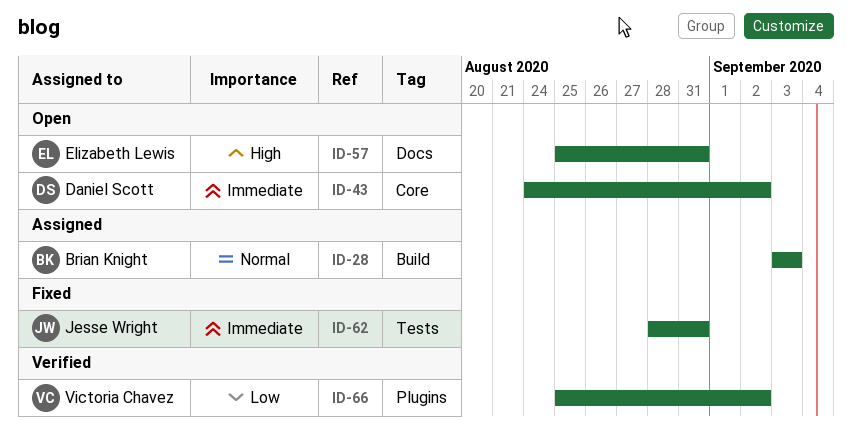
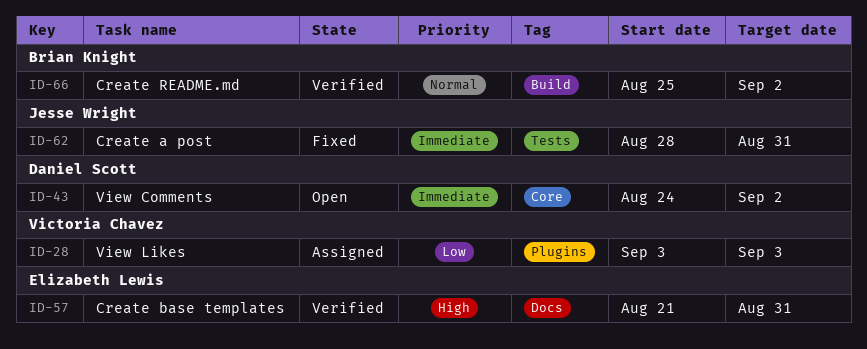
ID-28, owner: Brian Knight -> Victoria Chavez
ID-28, priority: Normal -> Low
ID-28, label: Build -> Plugins
ID-57, status: Open -> Verified
ID-57, start: Aug 25 -> Aug 21
ID-66, owner: Victoria Chavez -> Brian Knight
ID-66, priority: Low -> Normal
ID-66, label: Plugins -> Build

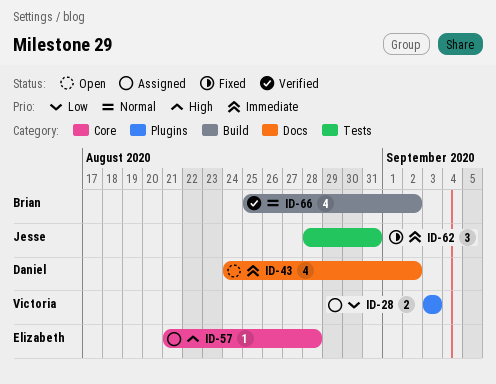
ID-43, label: Core -> Docs
ID-57, status: Verified -> Assigned
ID-57, label: Docs -> Core
ID-57, due: Aug 31 -> Aug 28

